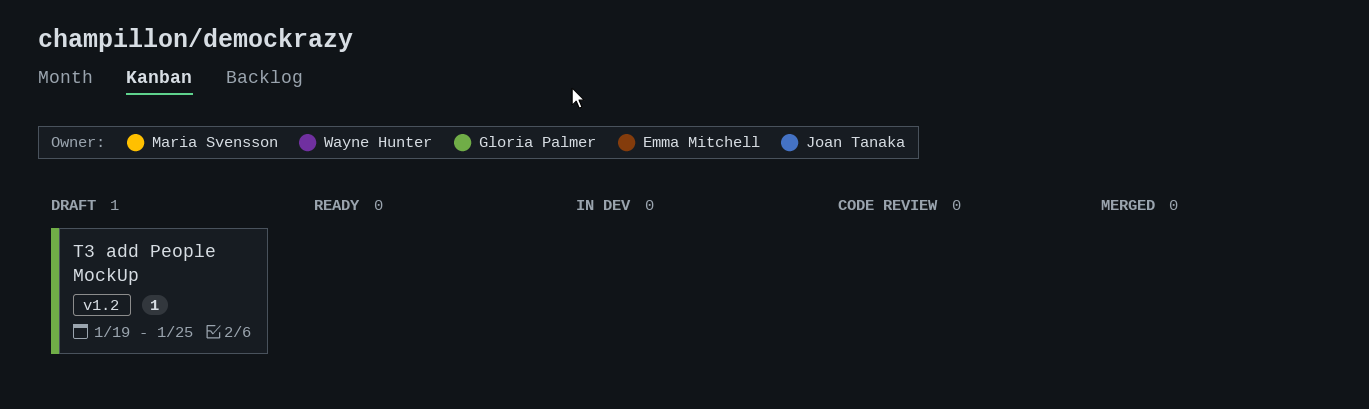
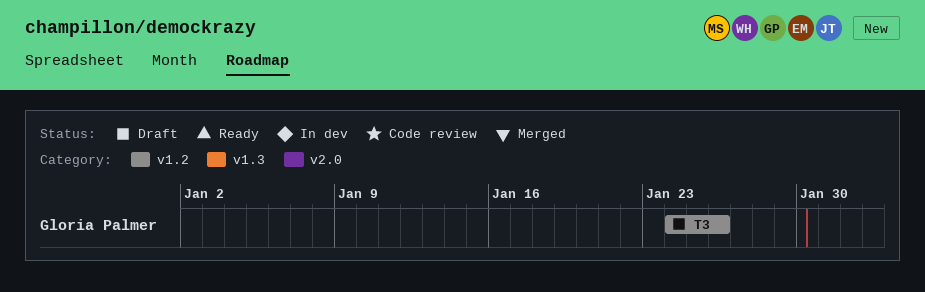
T3, start: Jan 19 -> Jan 24
T3, due: Jan 25 -> Jan 26

